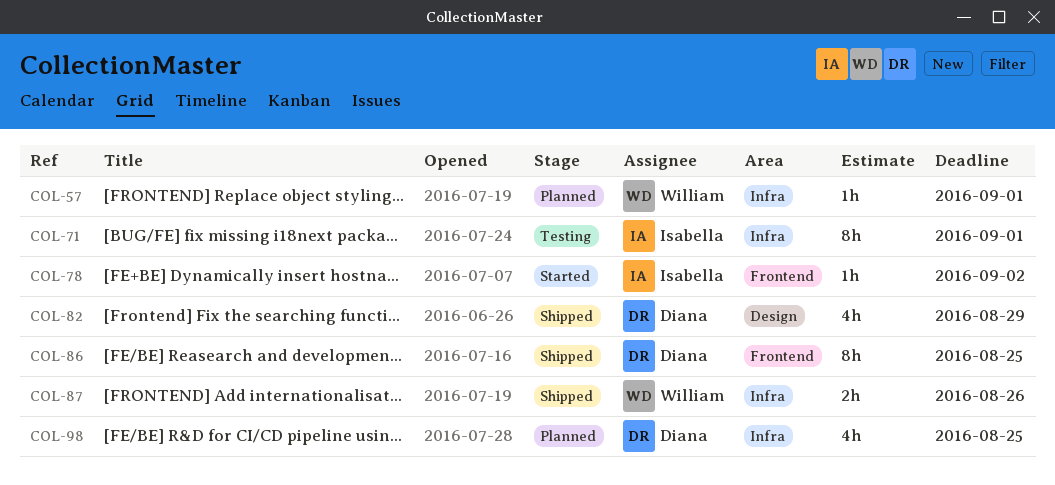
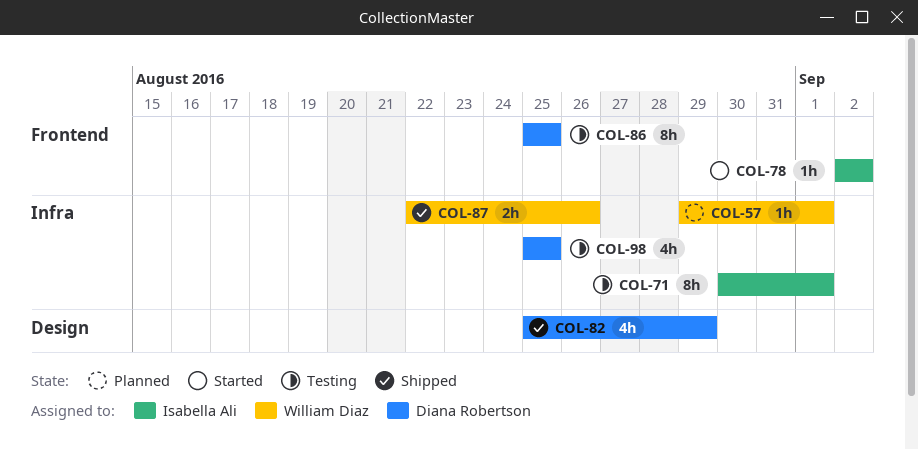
COL-86, status: Shipped -> Testing
COL-98, status: Planned -> Testing

